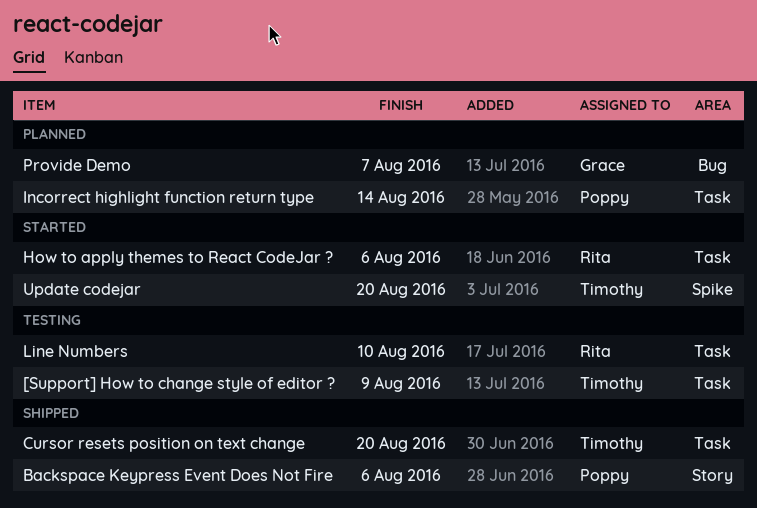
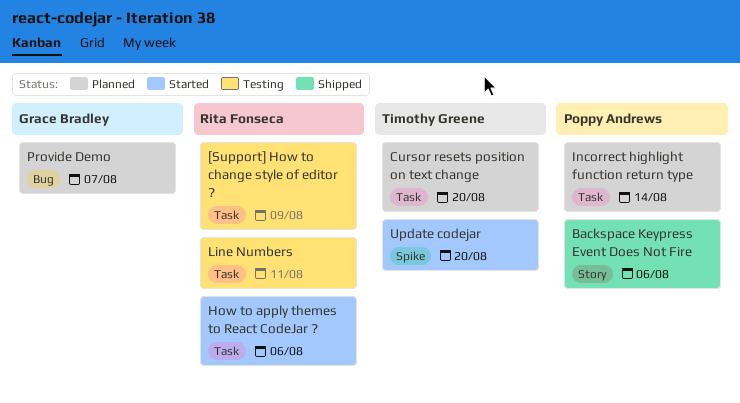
[Support] How to change style of editor ?, owner: Timothy Greene -> Rita Fonseca
Cursor resets position on text change, status: Shipped -> Planned
Line Numbers, due: Aug 10 -> Aug 11

